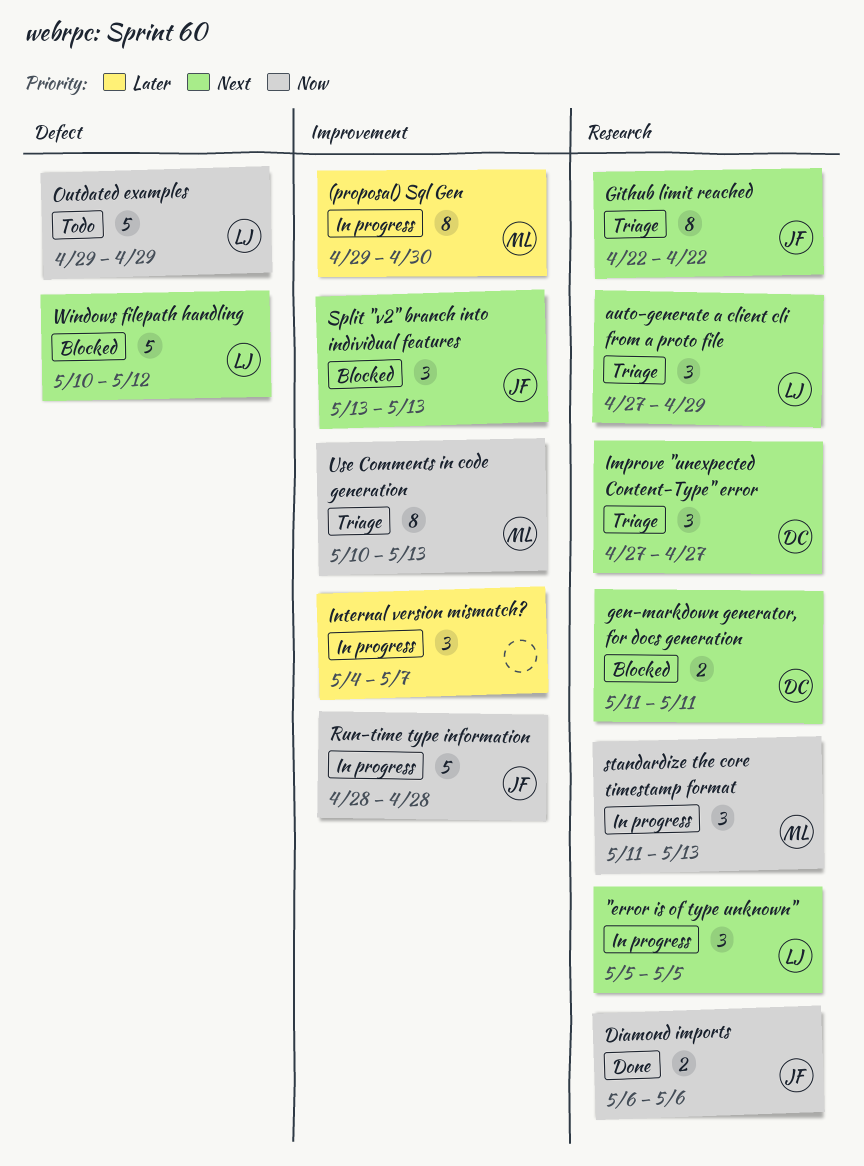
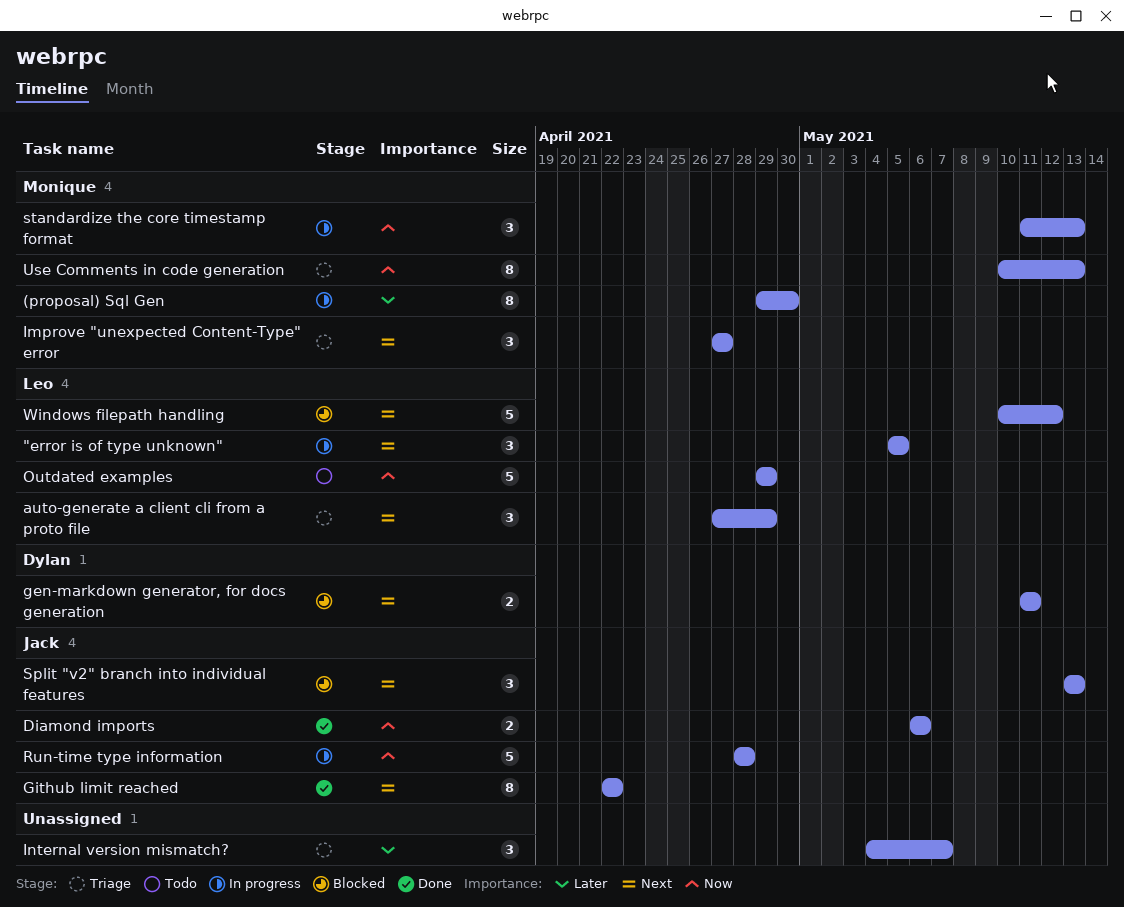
Github limit reached, status: Triage -> Done
Improve "unexpected Content-Type" error, owner: Dylan -> Monique
Internal version mismatch?, status: In progress -> Triage

